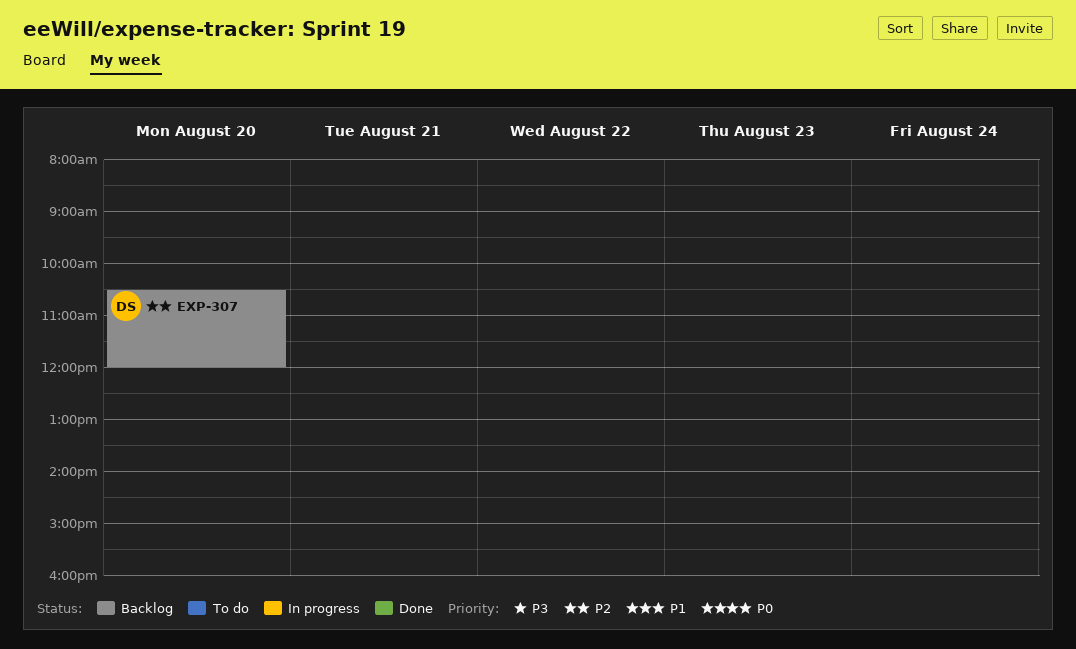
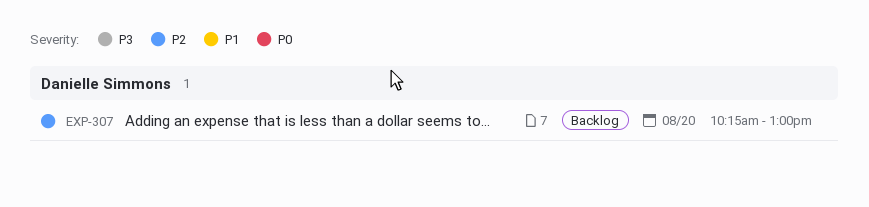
EXP-307, begins: 10:30 -> 10:15
EXP-307, ends: 12:00 -> 13:00

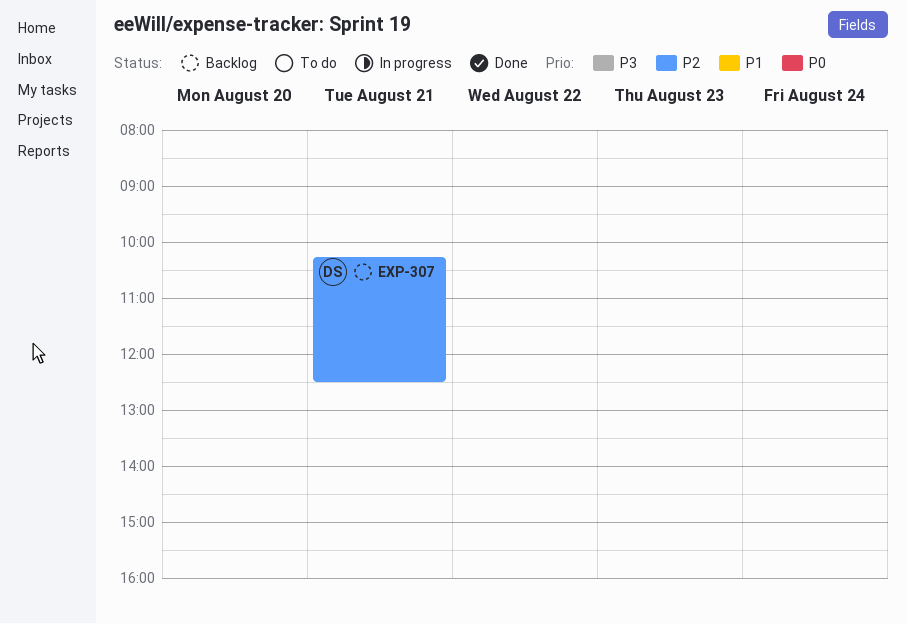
EXP-307, day: Aug 20 -> Aug 21
EXP-307, ends: 13:00 -> 12:30

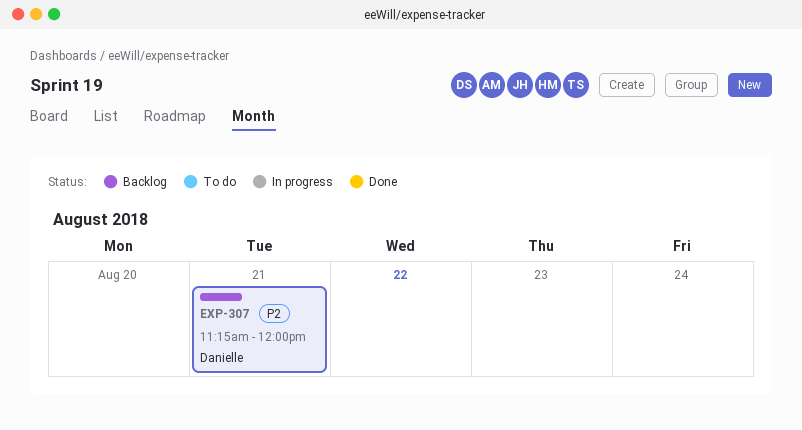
EXP-307, begins: 10:15 -> 11:15
EXP-307, ends: 12:30 -> 12:00

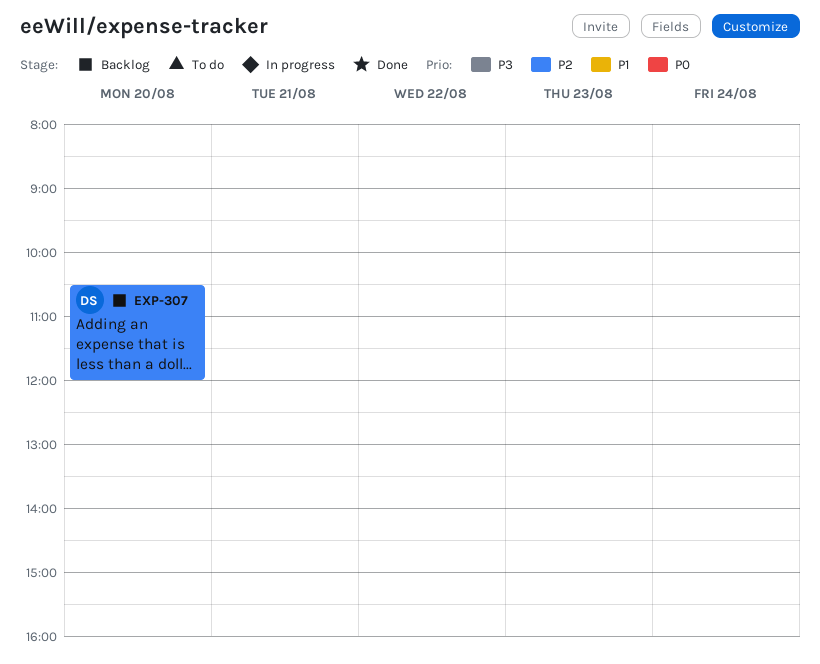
EXP-307, day: Aug 21 -> Aug 20
EXP-307, begins: 11:15 -> 10:30

